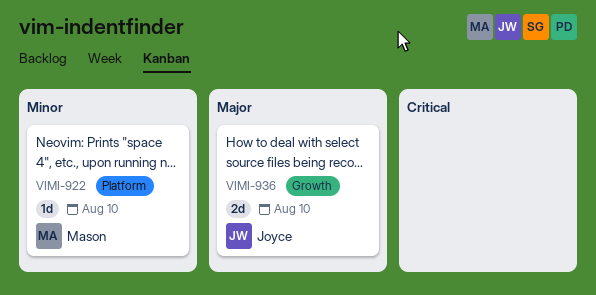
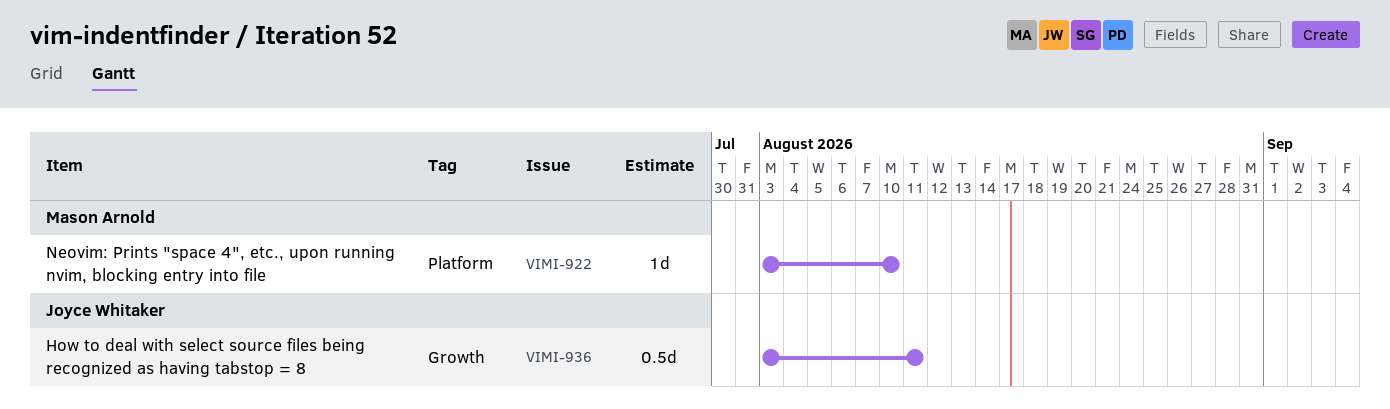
VIMI-936, estimate: 2d -> 0.5d
VIMI-936, due: Aug 10 -> Aug 11

